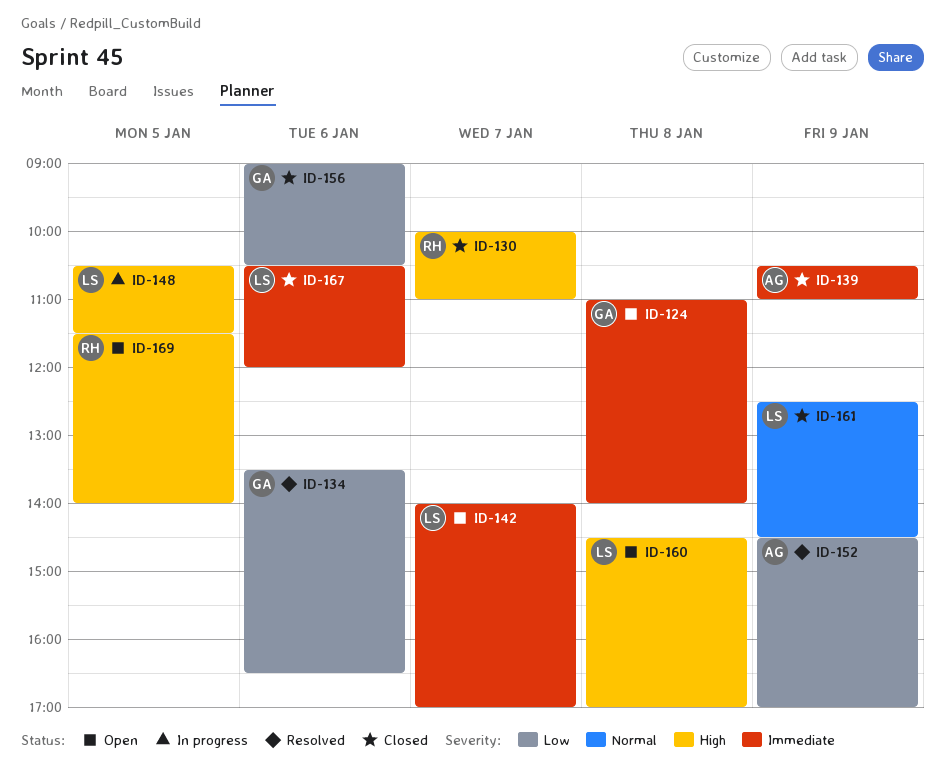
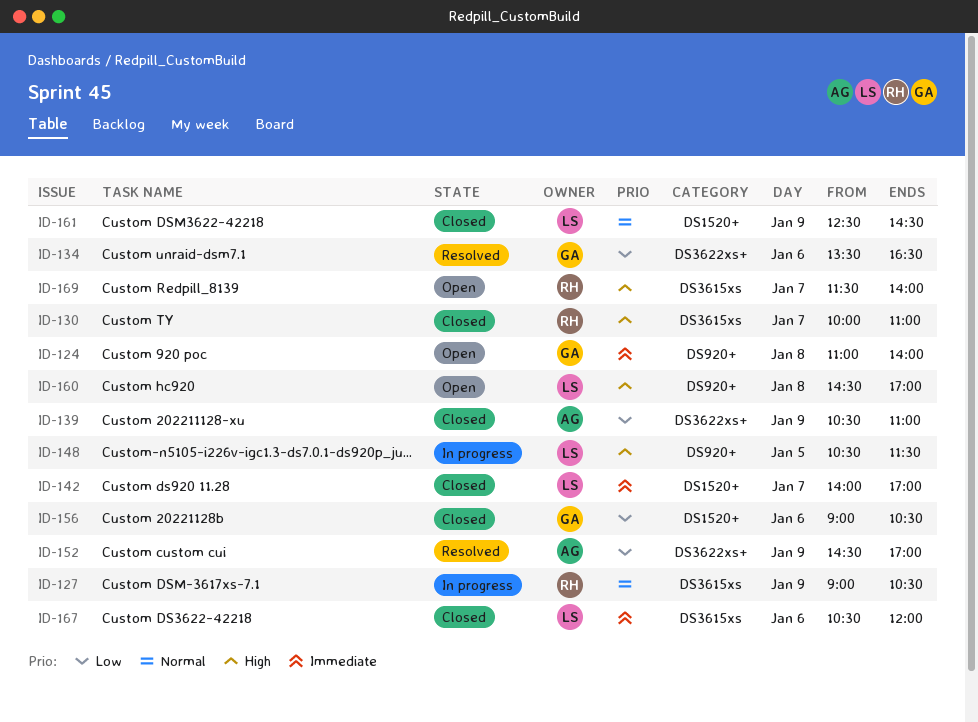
ID-127: none -> present
ID-139, priority: Immediate -> Low
ID-142, status: Open -> Closed
ID-169, day: Jan 5 -> Jan 7

